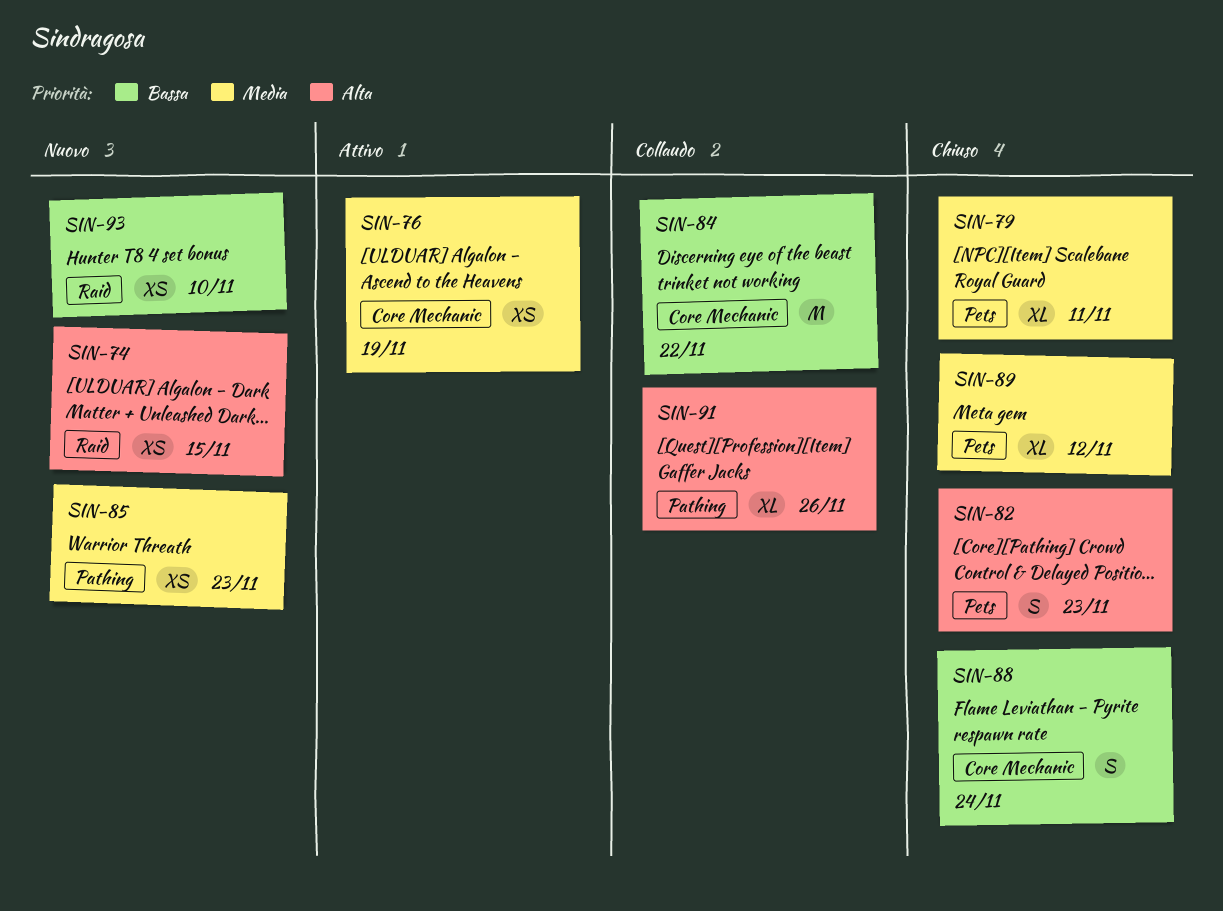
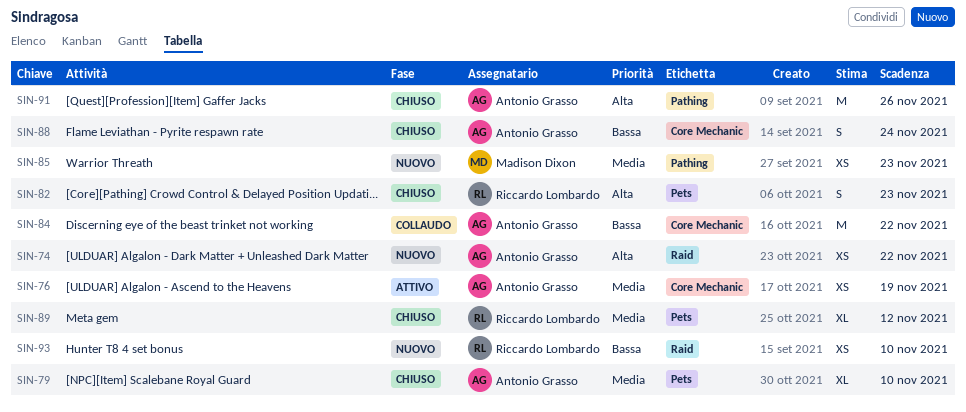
SIN-74, due: Nov 15 -> Nov 22
SIN-79, due: Nov 11 -> Nov 10
SIN-91, status: Collaudo -> Chiuso
SIN-91, estimate: XL -> M

